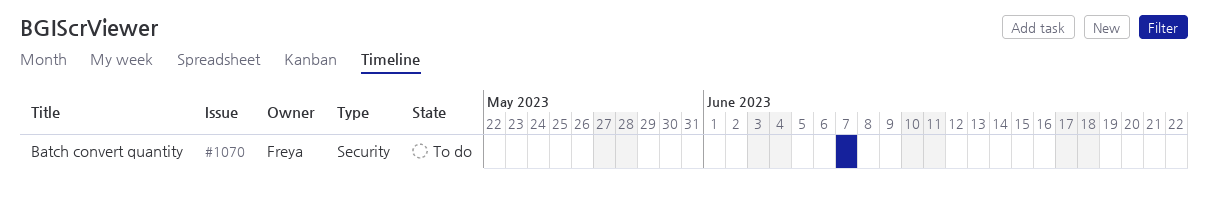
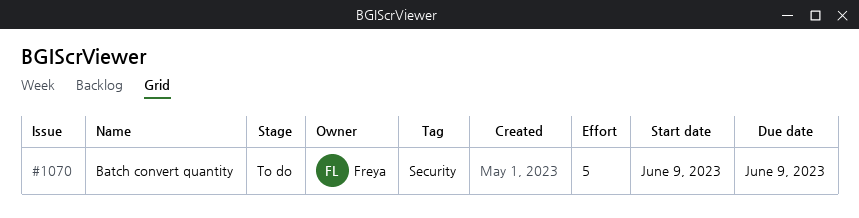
#1070, start: Jun 7 -> Jun 9
#1070, due: Jun 7 -> Jun 9

